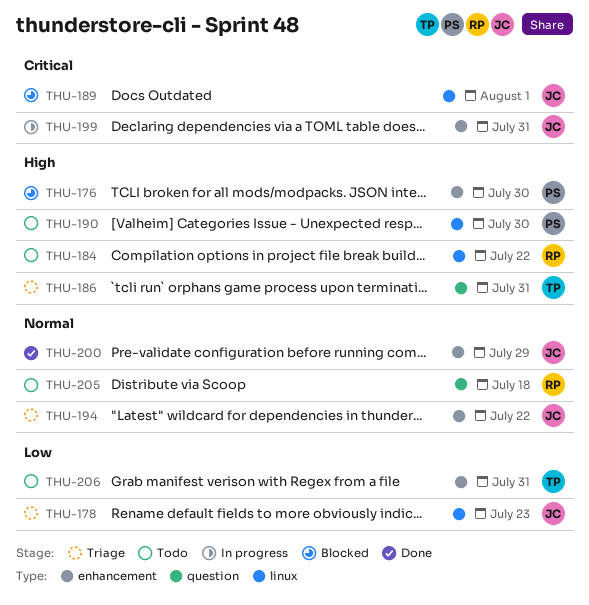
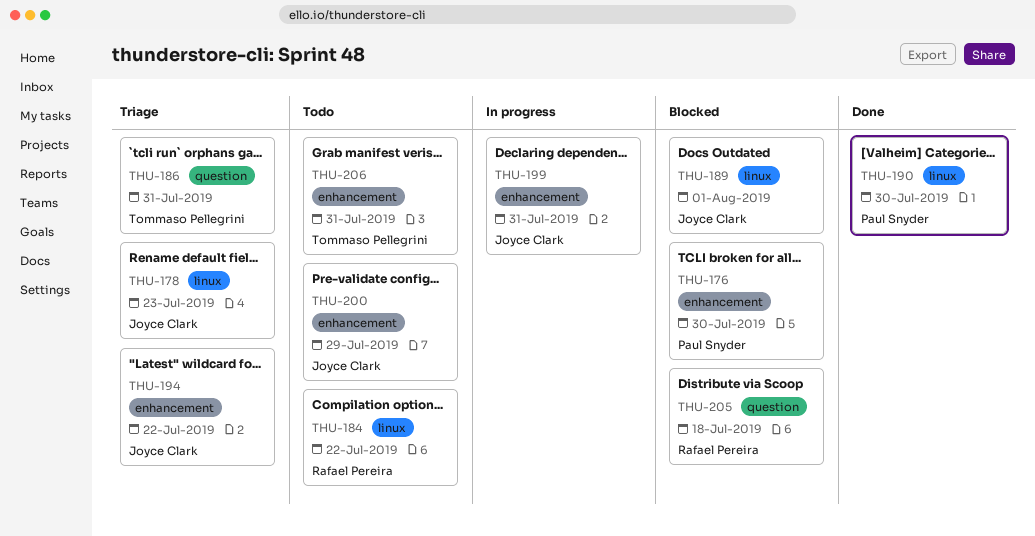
THU-190, status: Todo -> Done
THU-200, status: Done -> Todo
THU-205, status: Todo -> Blocked

